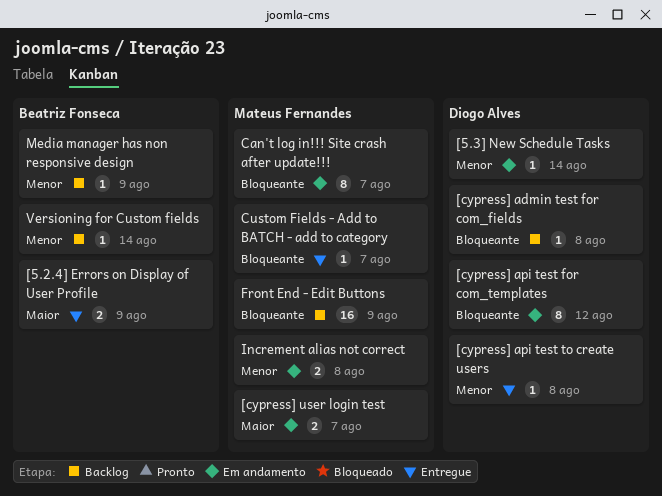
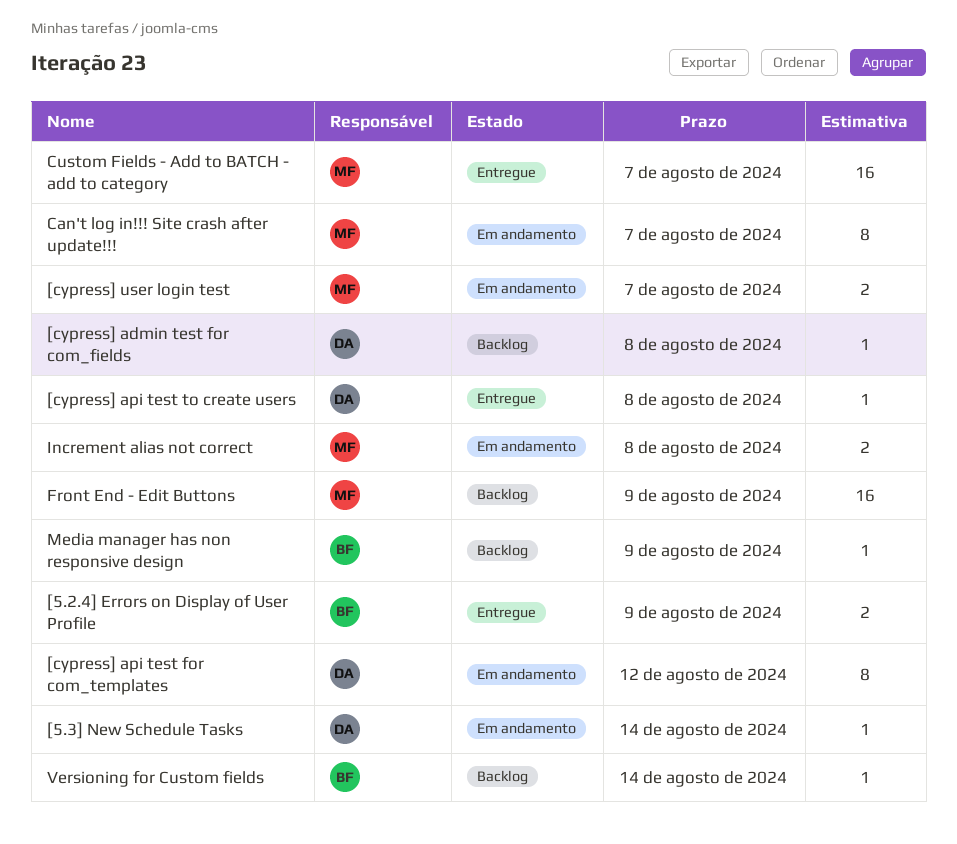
Custom Fields - Add to BATCH - add to category, estimate: 1 -> 16

